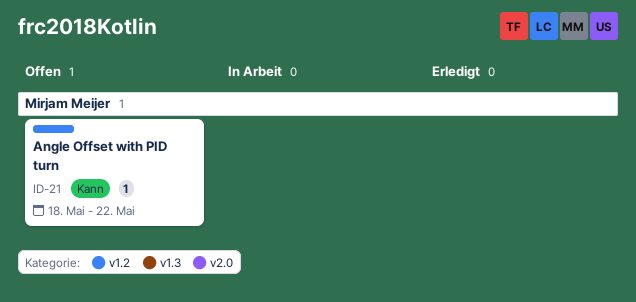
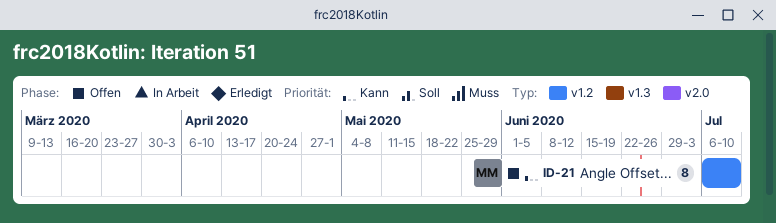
ID-21, estimate: 1 -> 8
ID-21, start: May 18 -> Jul 6
ID-21, due: May 22 -> Jul 10

